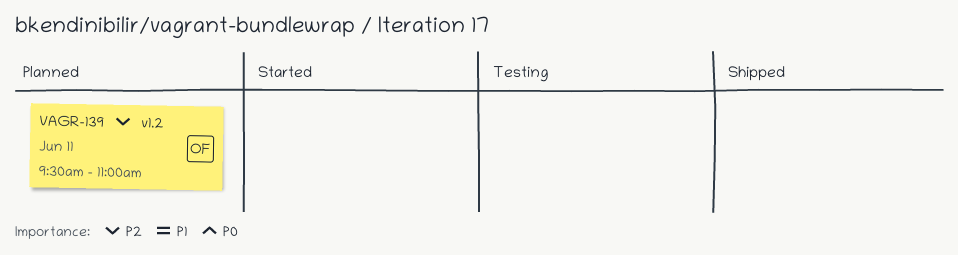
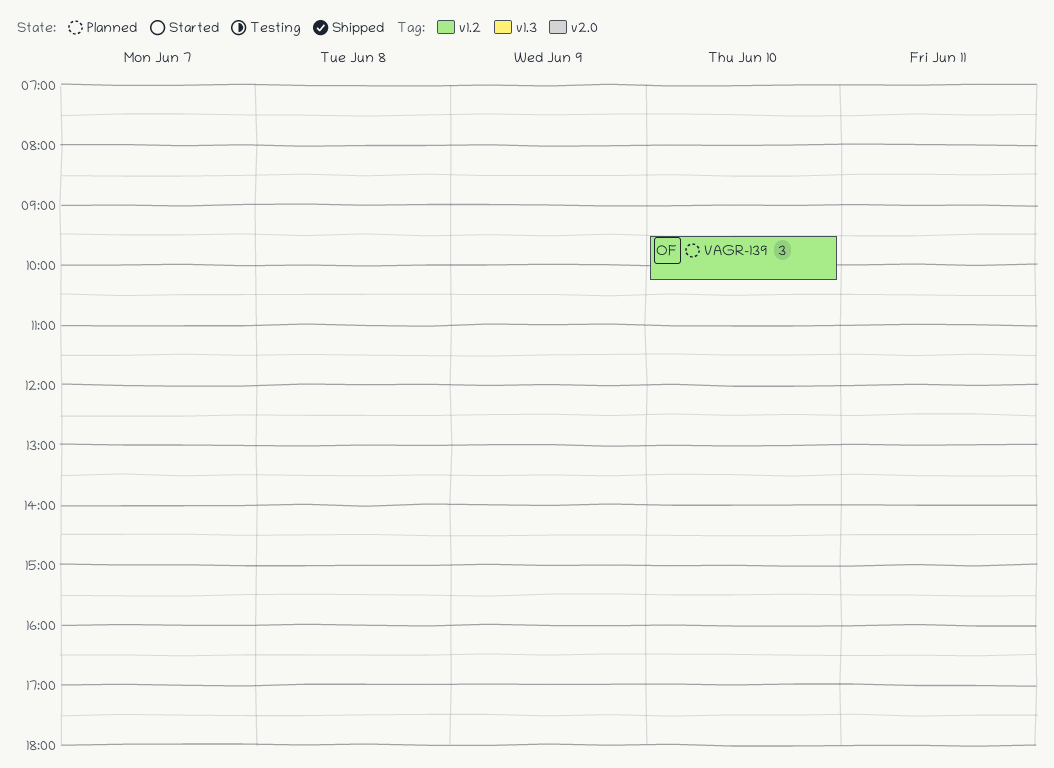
VAGR-139, day: Jun 11 -> Jun 10
VAGR-139, ends: 11:00 -> 10:15

